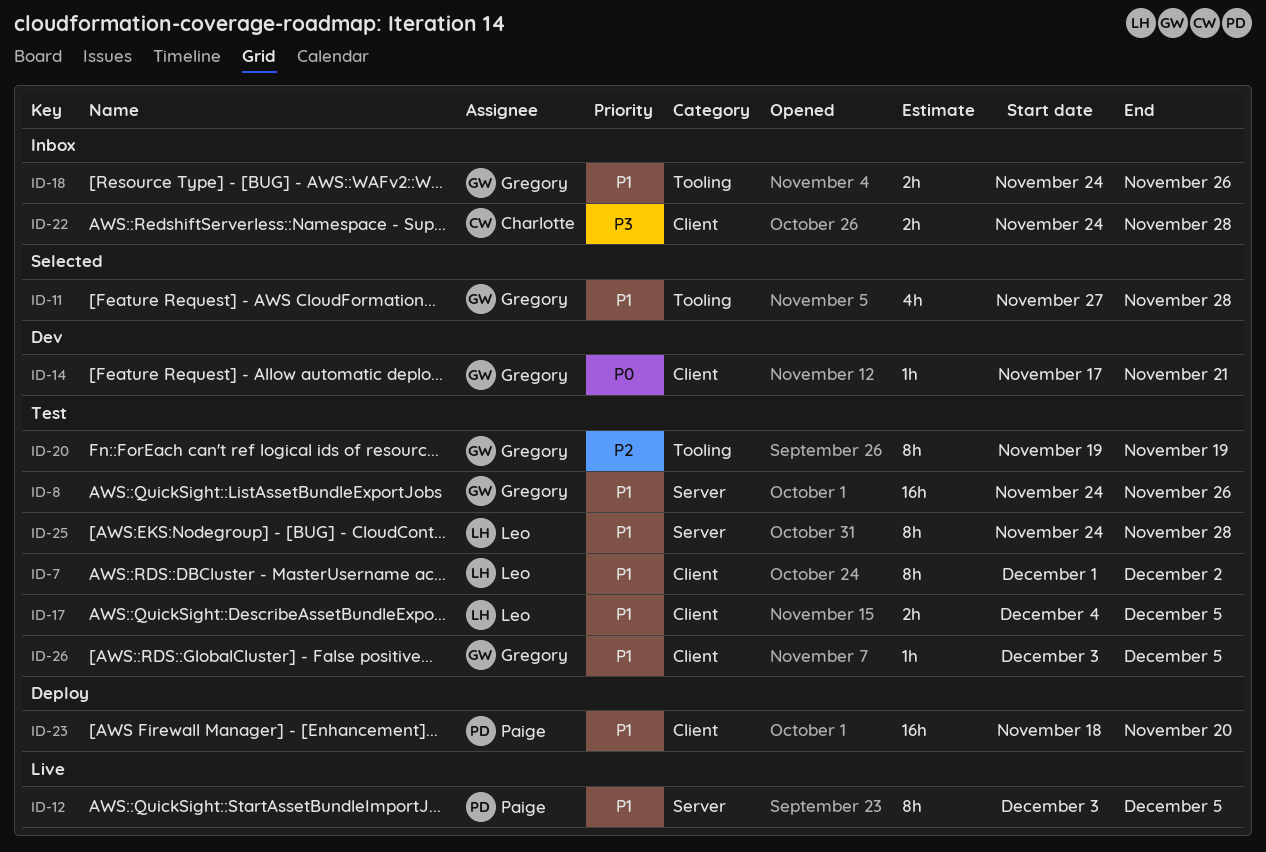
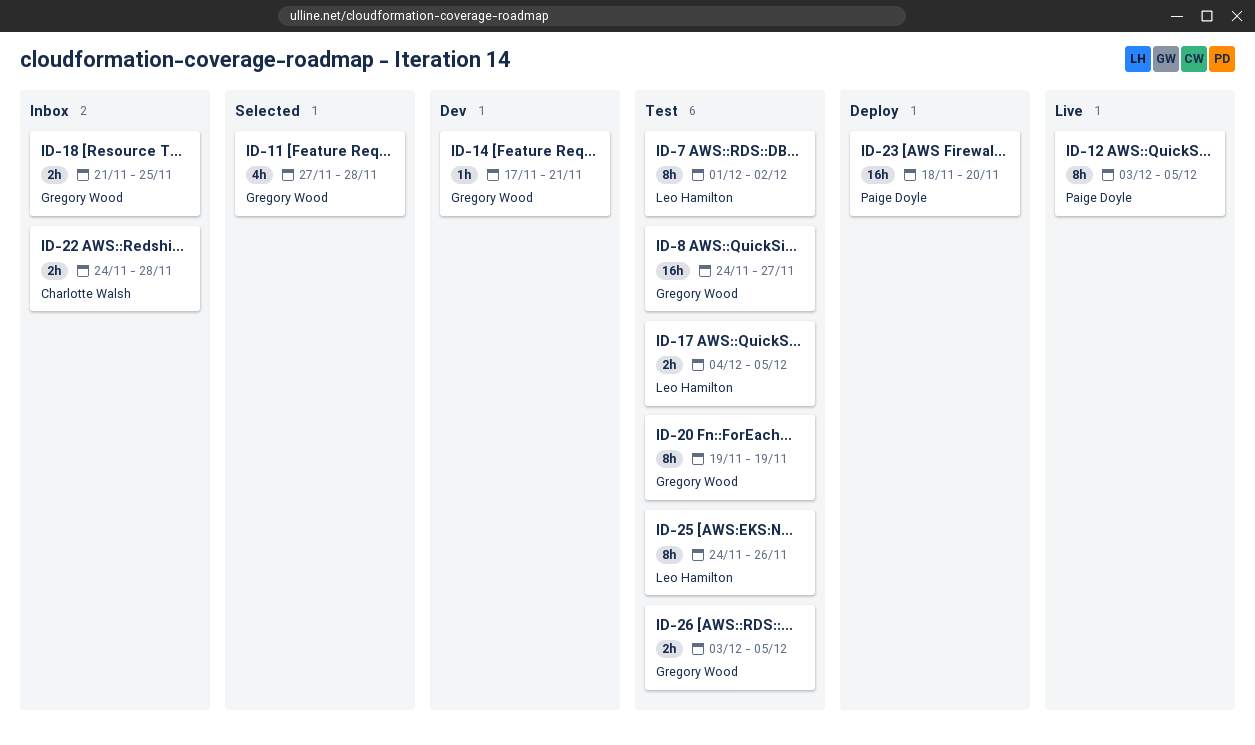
ID-8, due: Nov 26 -> Nov 27
ID-18, start: Nov 24 -> Nov 21
ID-18, due: Nov 26 -> Nov 25
ID-25, due: Nov 28 -> Nov 26
ID-26, estimate: 1h -> 2h

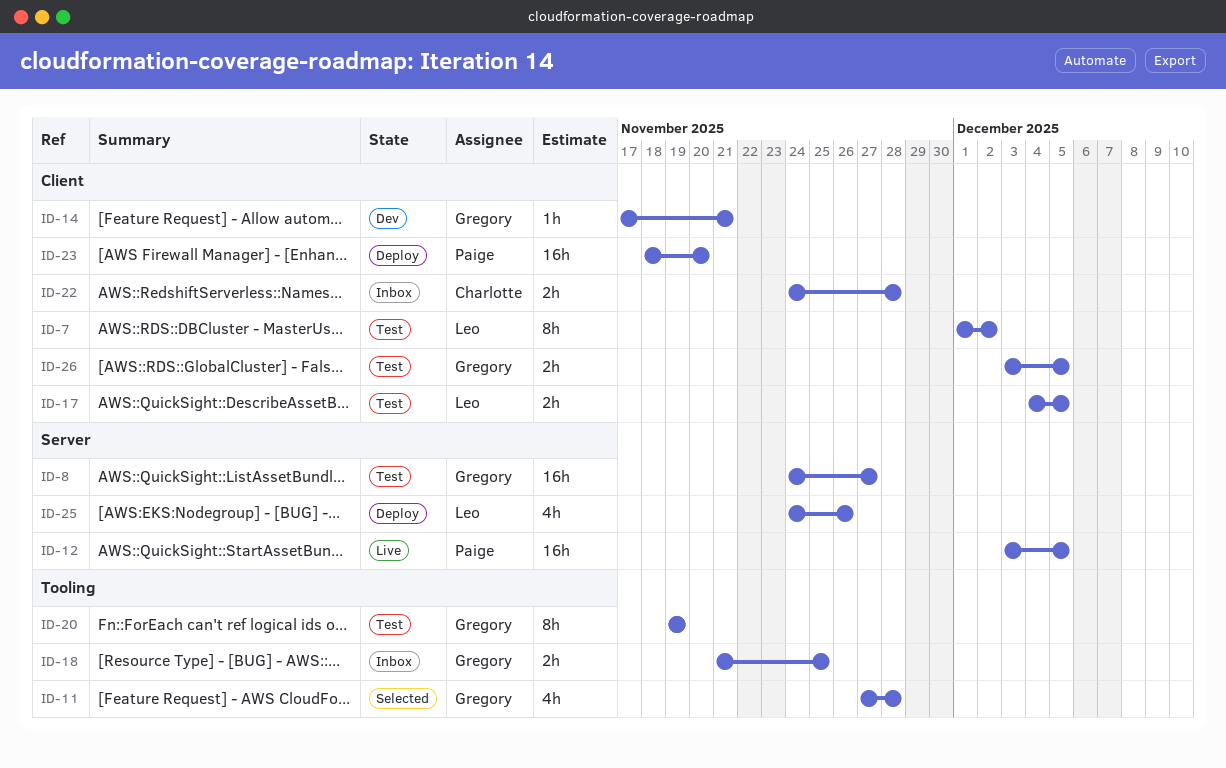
ID-12, estimate: 8h -> 16h
ID-25, status: Test -> Deploy
ID-25, estimate: 8h -> 4h

